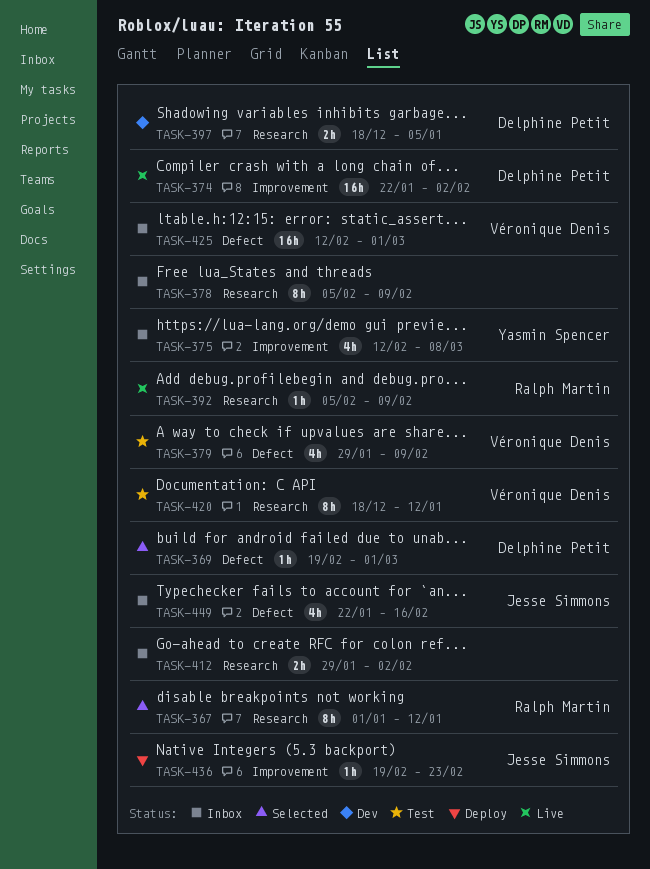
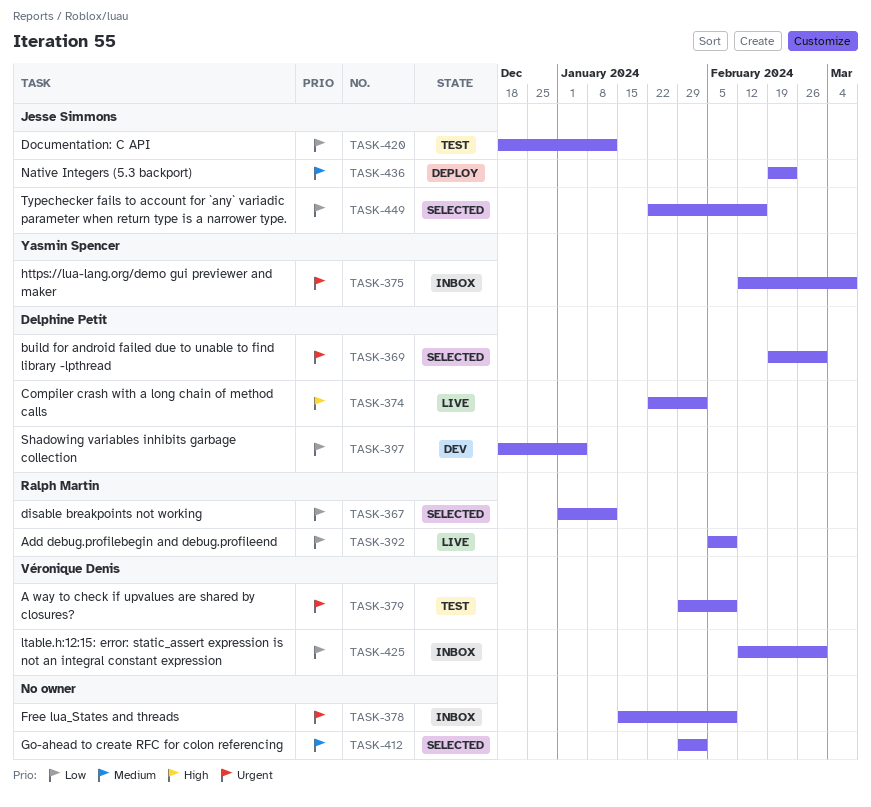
TASK-378, start: Feb 5 -> Jan 15
TASK-412, status: Inbox -> Selected
TASK-420, owner: Véronique Denis -> Jesse Simmons
TASK-449, status: Inbox -> Selected

